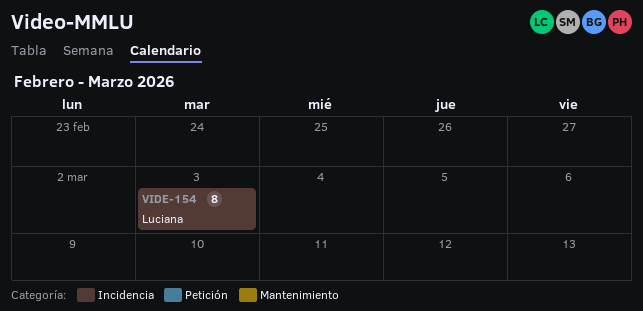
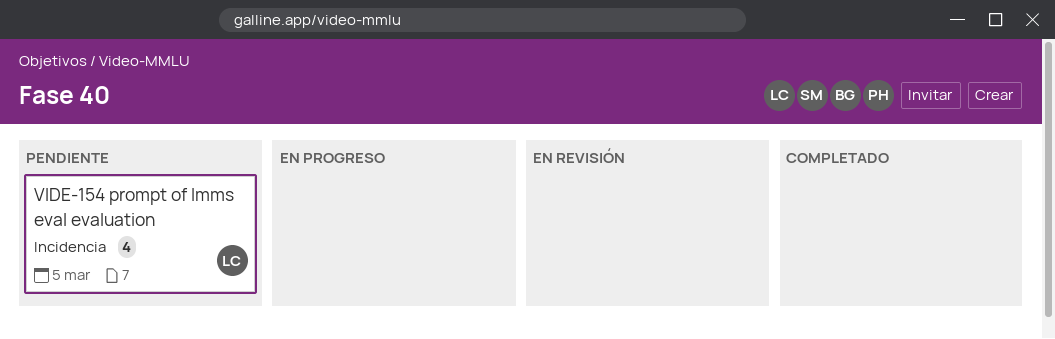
VIDE-154, estimate: 8 -> 4
VIDE-154, due: Mar 3 -> Mar 5

